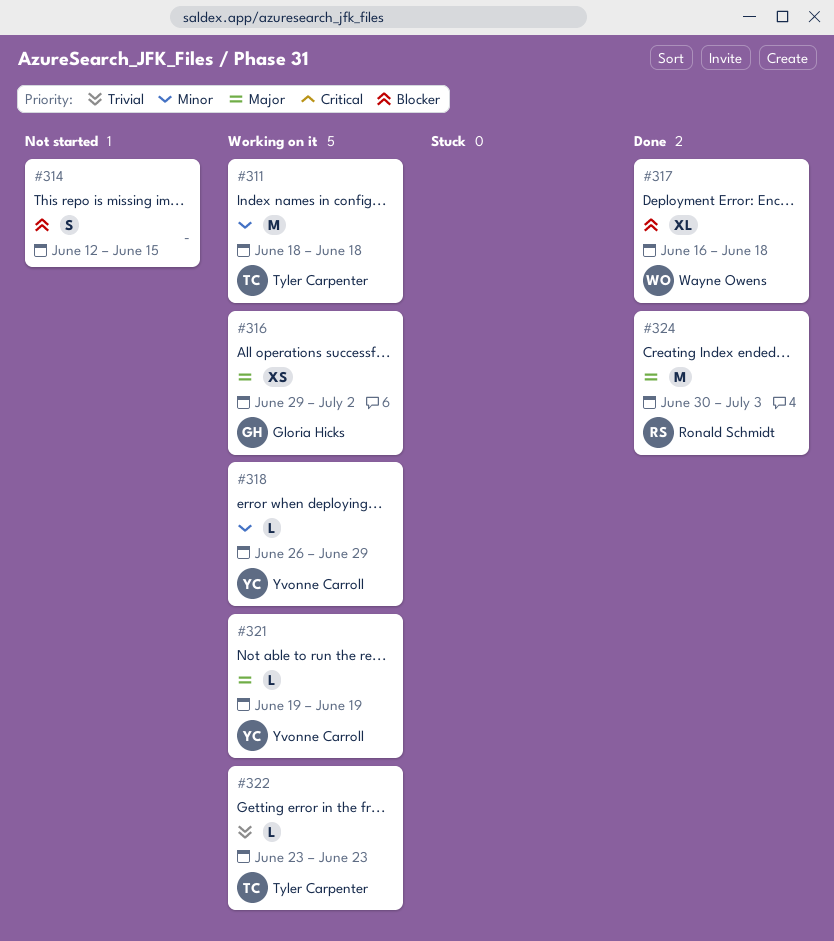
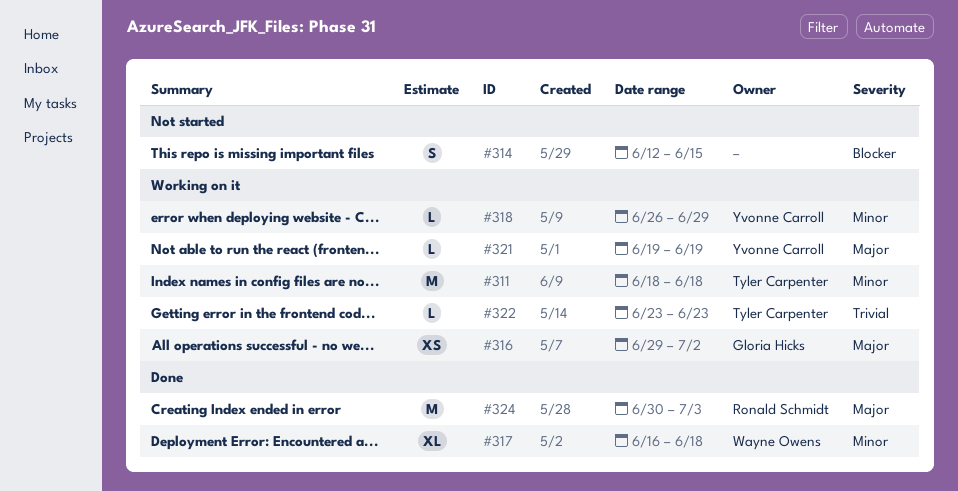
#317, priority: Blocker -> Minor

